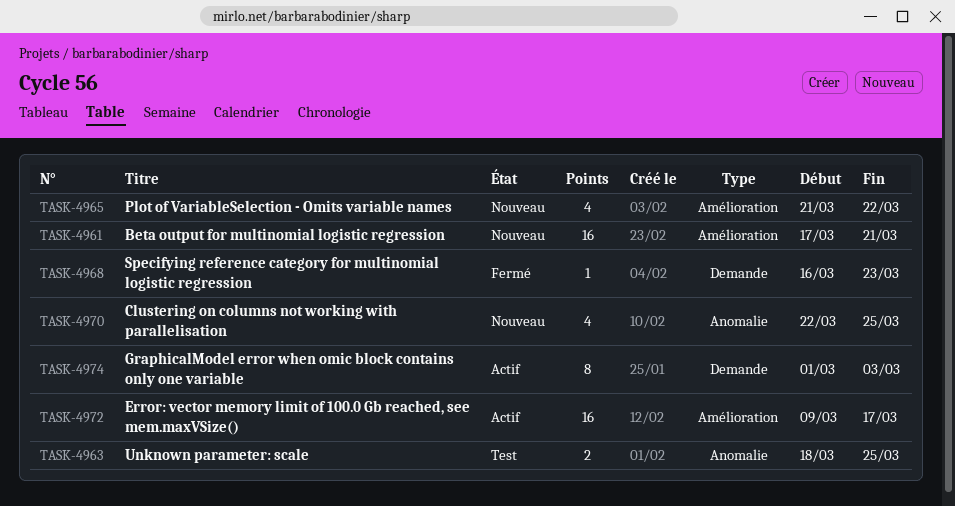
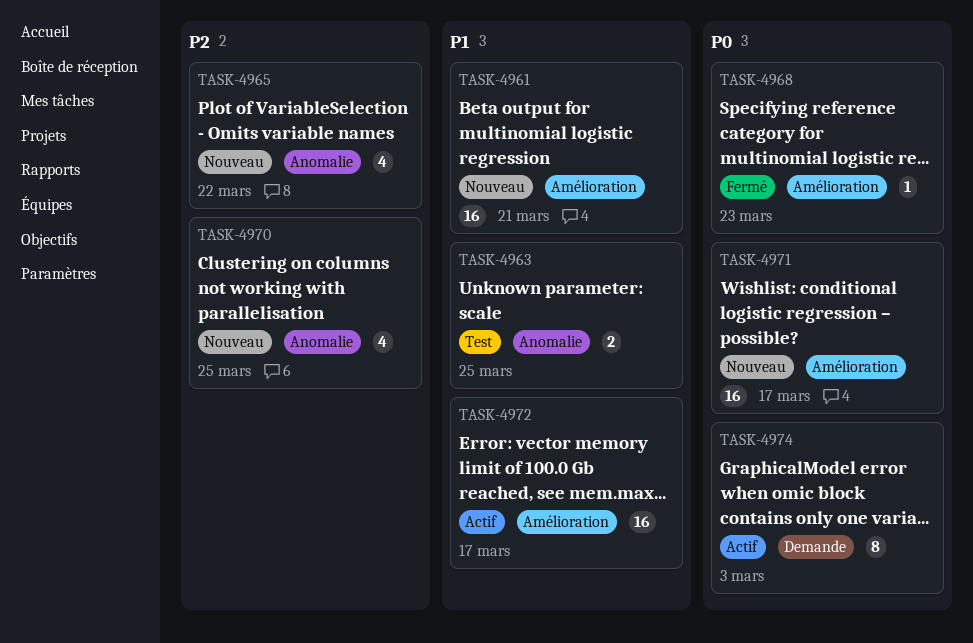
TASK-4965, label: Amélioration -> Anomalie
TASK-4968, label: Demande -> Amélioration
TASK-4971: none -> present

